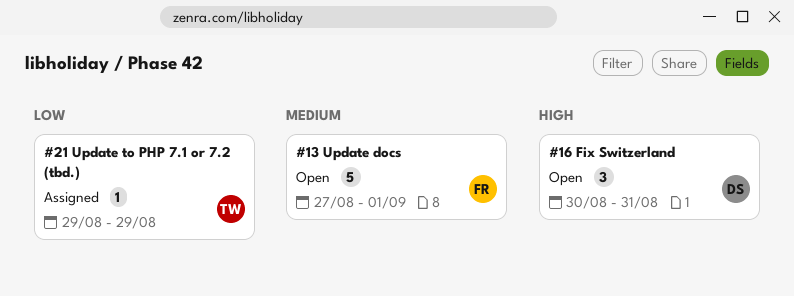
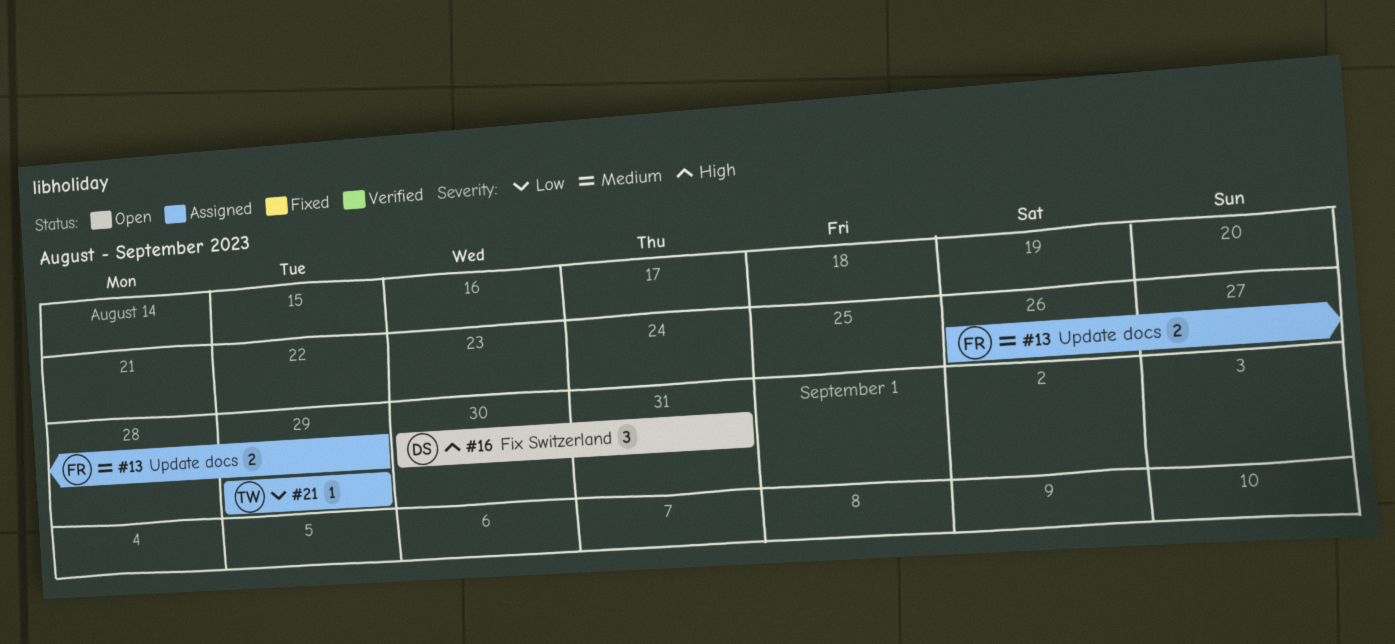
#13, status: Open -> Assigned
#13, estimate: 5 -> 2
#13, start: Aug 27 -> Aug 26
#13, due: Sep 1 -> Aug 29

